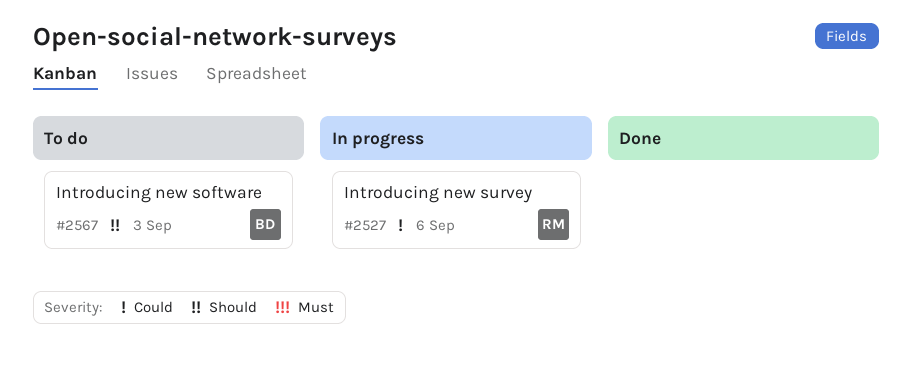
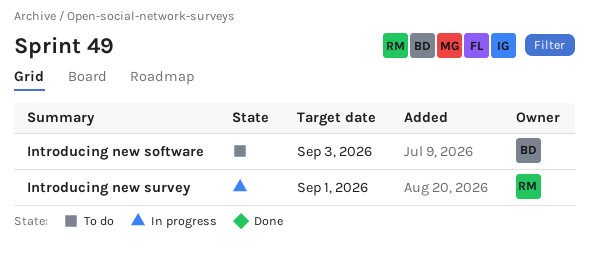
Introducing new survey, due: Sep 6 -> Sep 1

